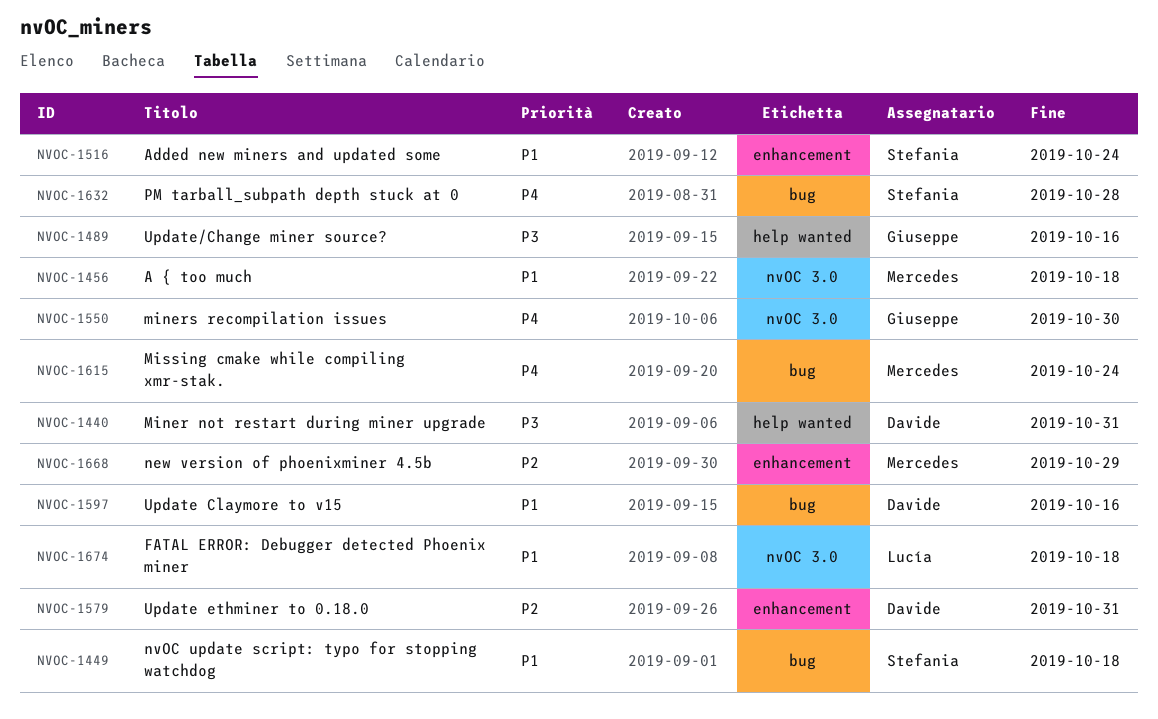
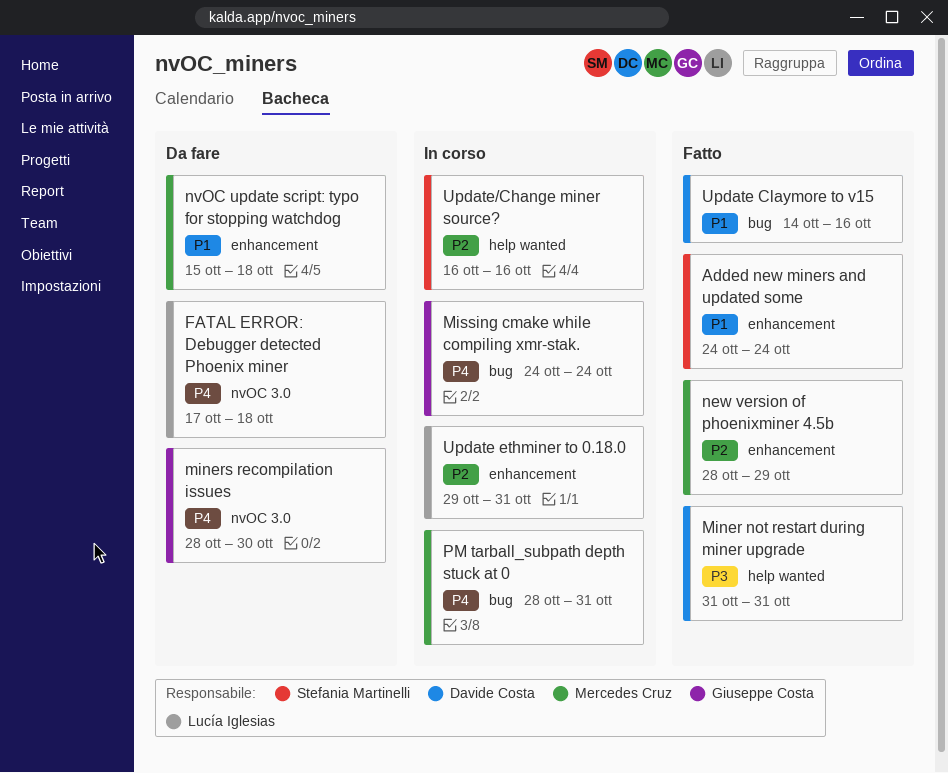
A { too much: present -> none
FATAL ERROR: Debugger detected Phoenix miner, priority: P1 -> P4
Missing cmake while compiling xmr-stak., owner: Mercedes Cruz -> Giuseppe Costa
nvOC update script: typo for stopping watchdog, owner: Stefania Martinelli -> Mercedes Cruz
nvOC update script: typo for stopping watchdog, label: bug -> enhancement
PM tarball_subpath depth stuck at 0, owner: Stefania Martinelli -> Mercedes Cruz
PM tarball_subpath depth stuck at 0, due: Oct 28 -> Oct 31
Update ethminer to 0.18.0, owner: Davide Costa -> Lucía Iglesias
Update/Change miner source?, owner: Giuseppe Costa -> Stefania Martinelli
Update/Change miner source?, priority: P3 -> P2

